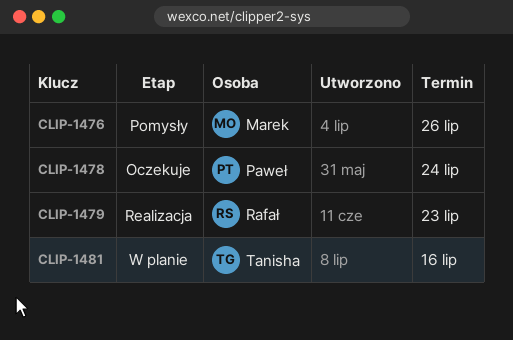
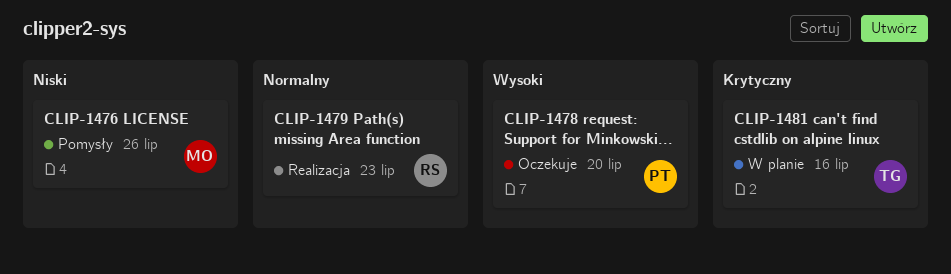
CLIP-1478, due: Jul 24 -> Jul 20

